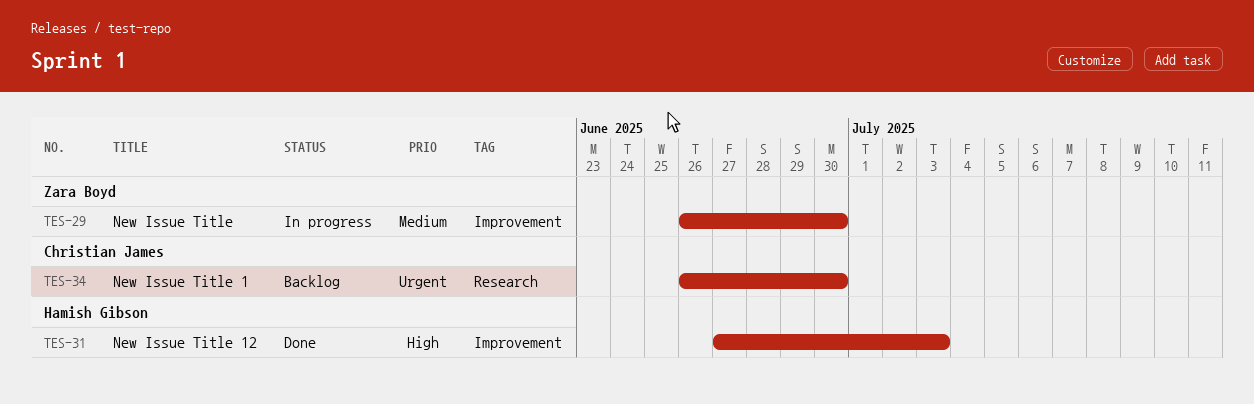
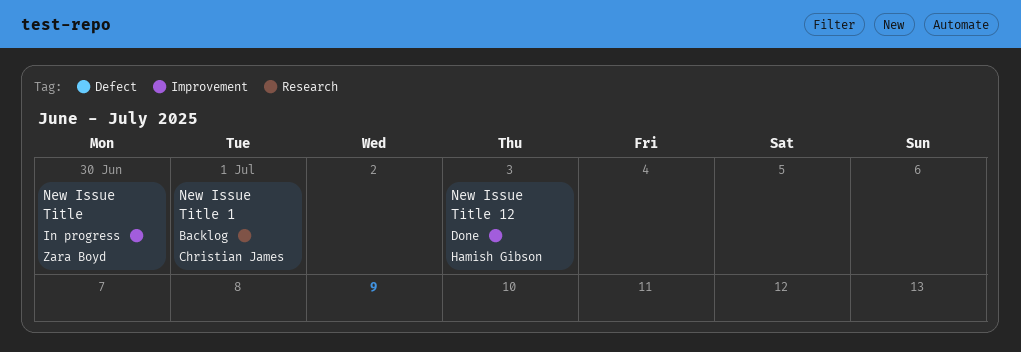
New Issue Title 1, due: Jun 30 -> Jul 1

